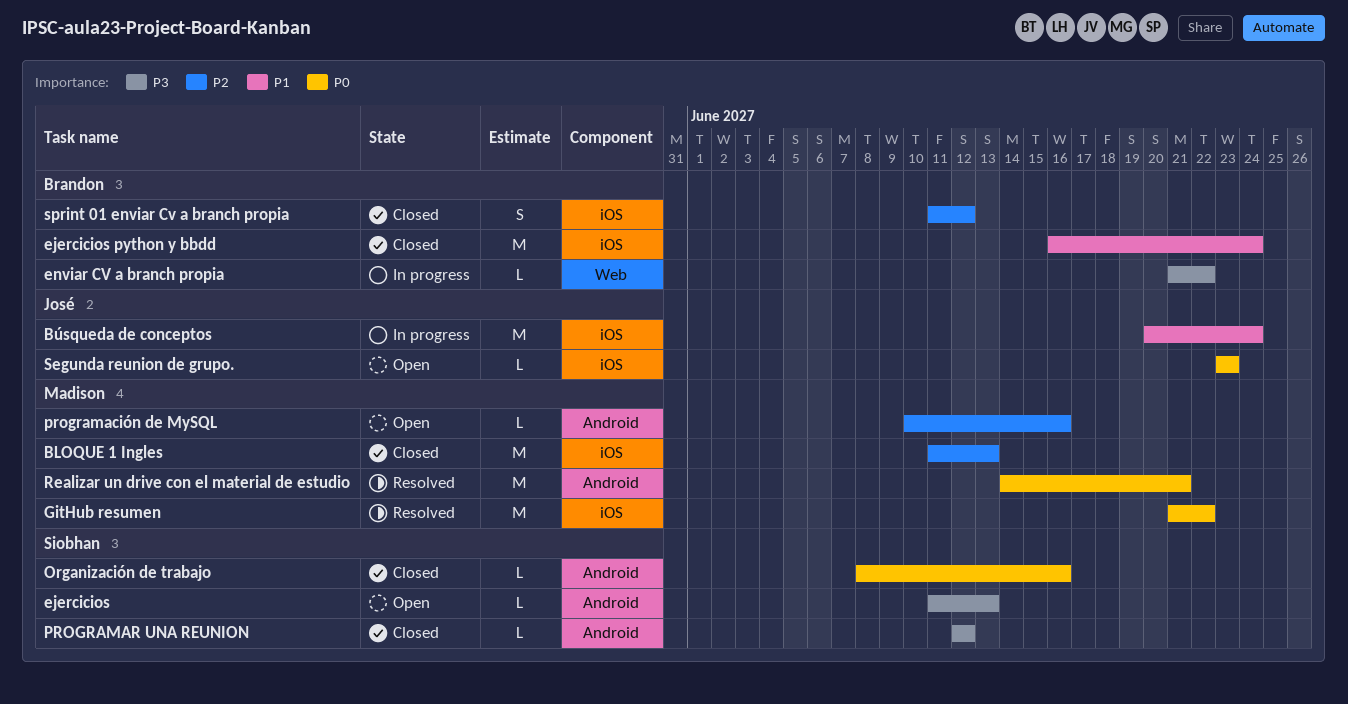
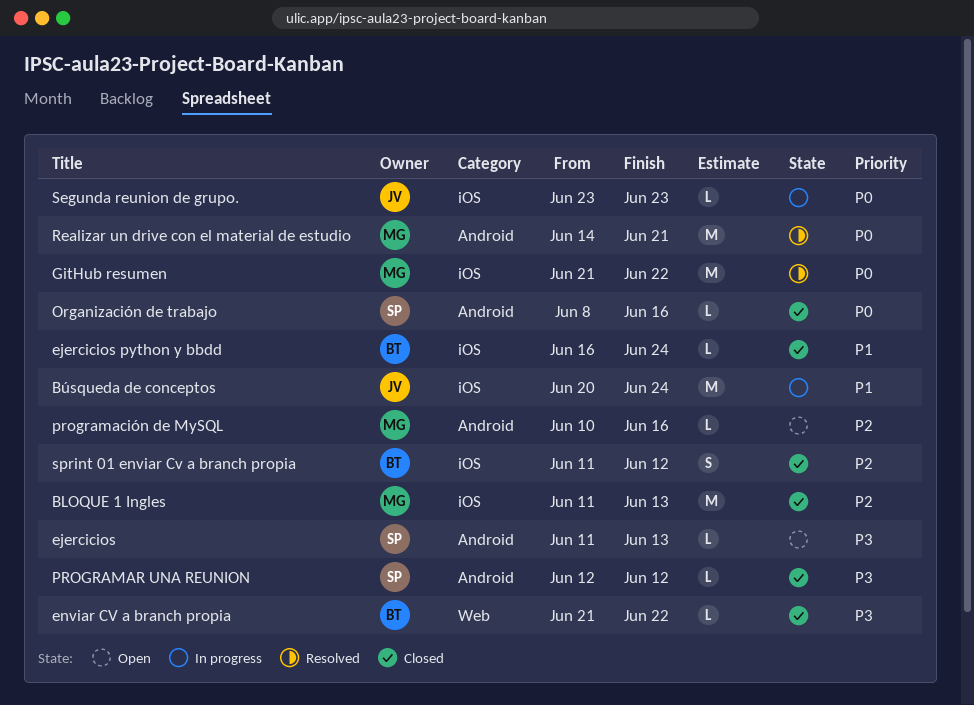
ejercicios python y bbdd, estimate: M -> L
enviar CV a branch propia, status: In progress -> Closed
Segunda reunion de grupo., status: Open -> In progress

